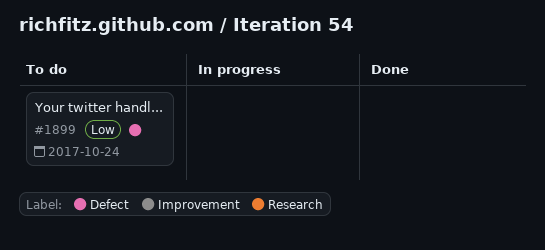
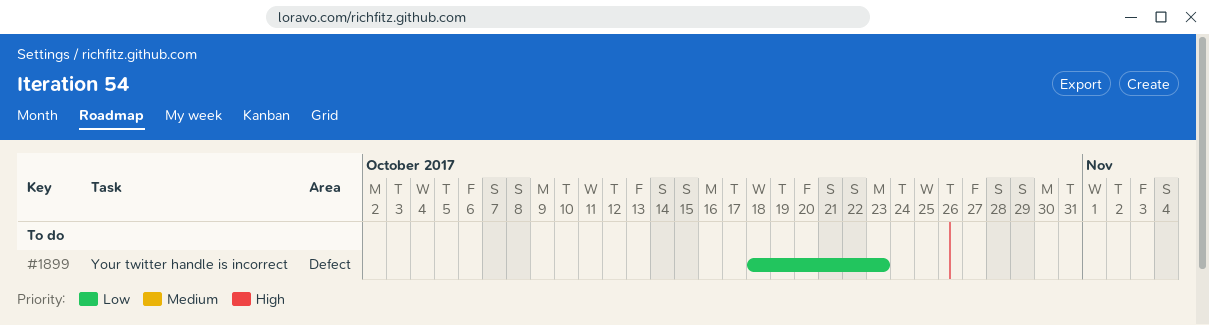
#1899, due: Oct 24 -> Oct 23

